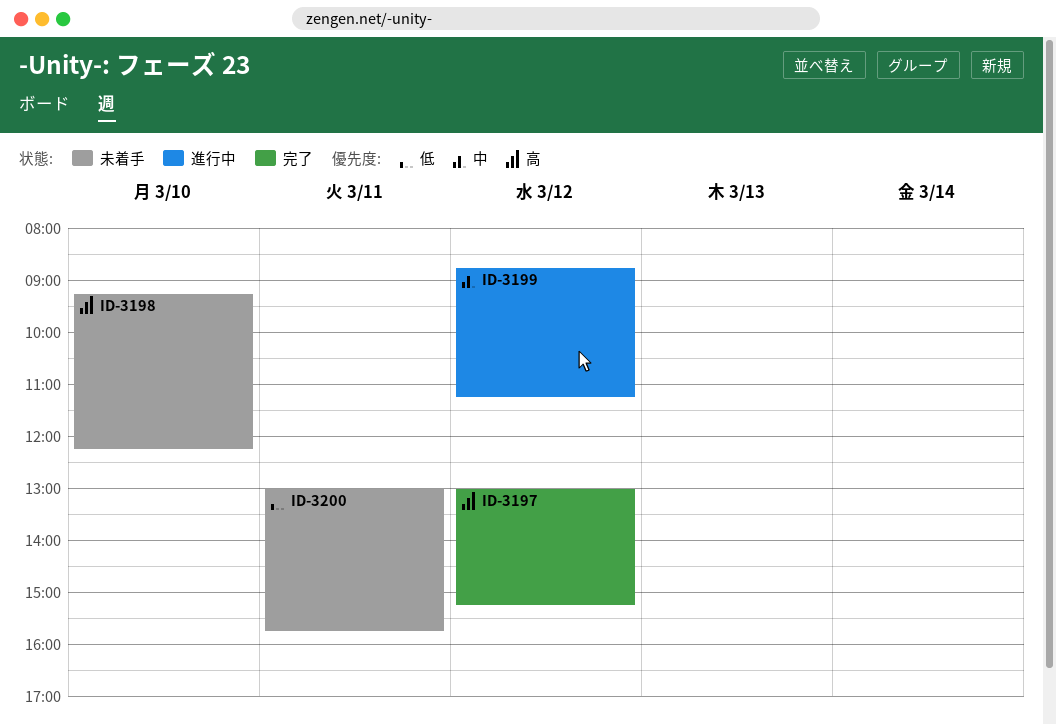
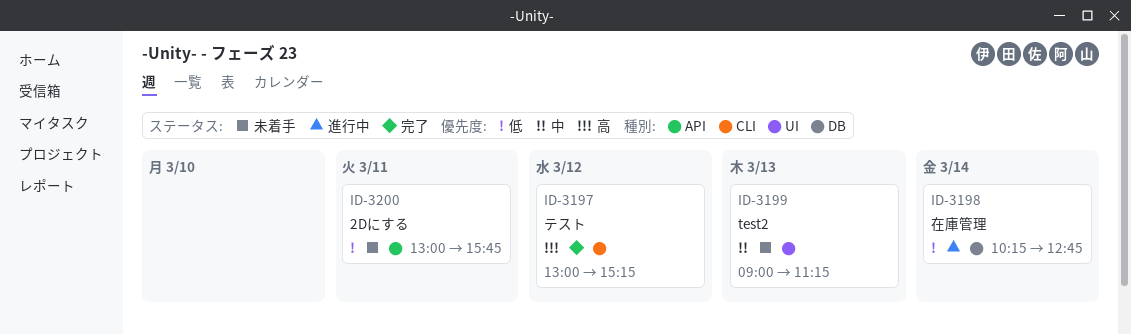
ID-3198, status: 未着手 -> 進行中
ID-3198, priority: 高 -> 低
ID-3198, day: Mar 10 -> Mar 14
ID-3198, begins: 09:15 -> 10:15
ID-3198, ends: 12:15 -> 12:45
ID-3199, status: 進行中 -> 未着手
ID-3199, day: Mar 12 -> Mar 13
ID-3199, begins: 08:45 -> 09:00

